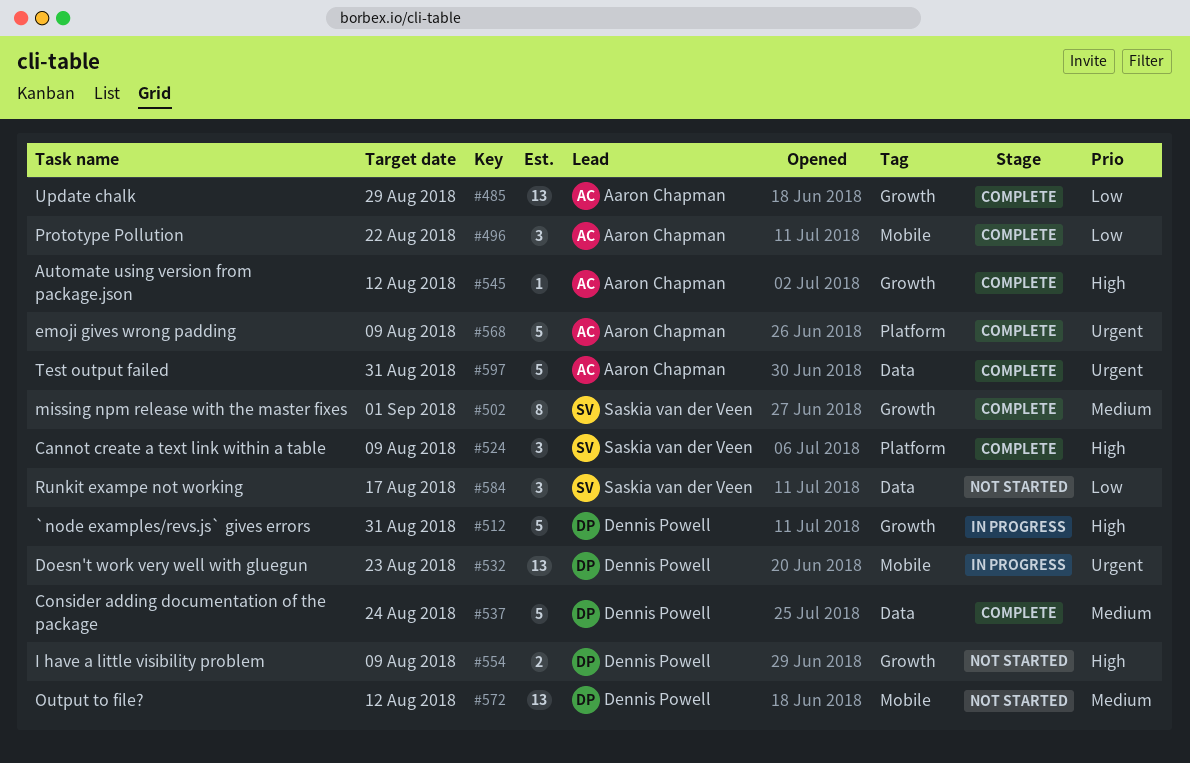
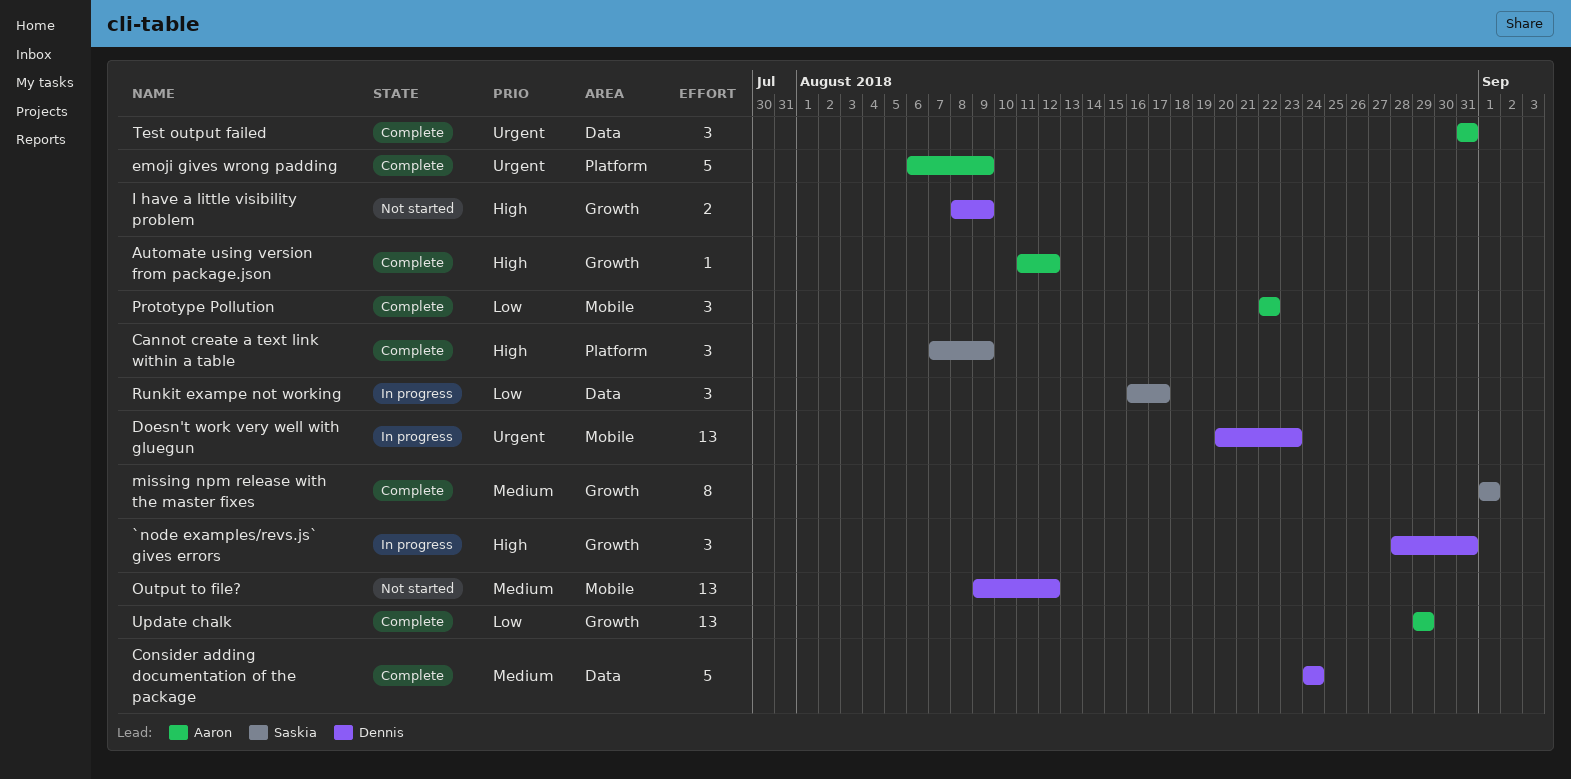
`node examples/revs.js` gives errors, estimate: 5 -> 3
Runkit exampe not working, status: Not started -> In progress
Test output failed, estimate: 5 -> 3

